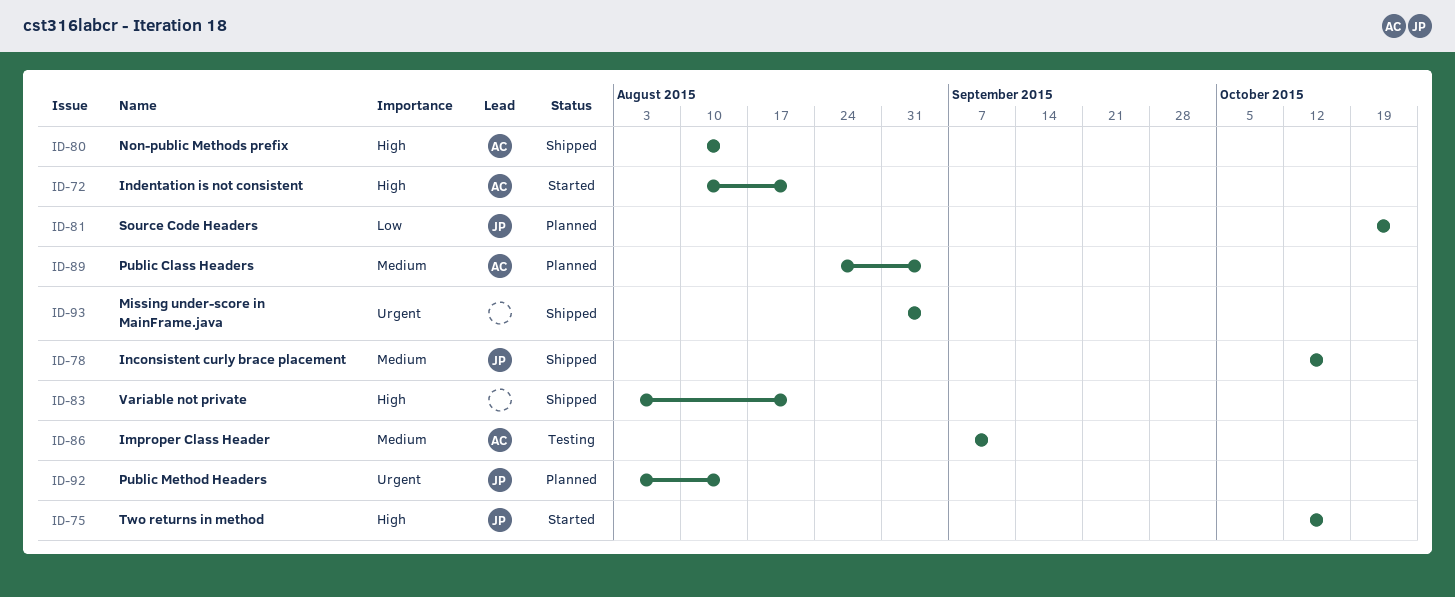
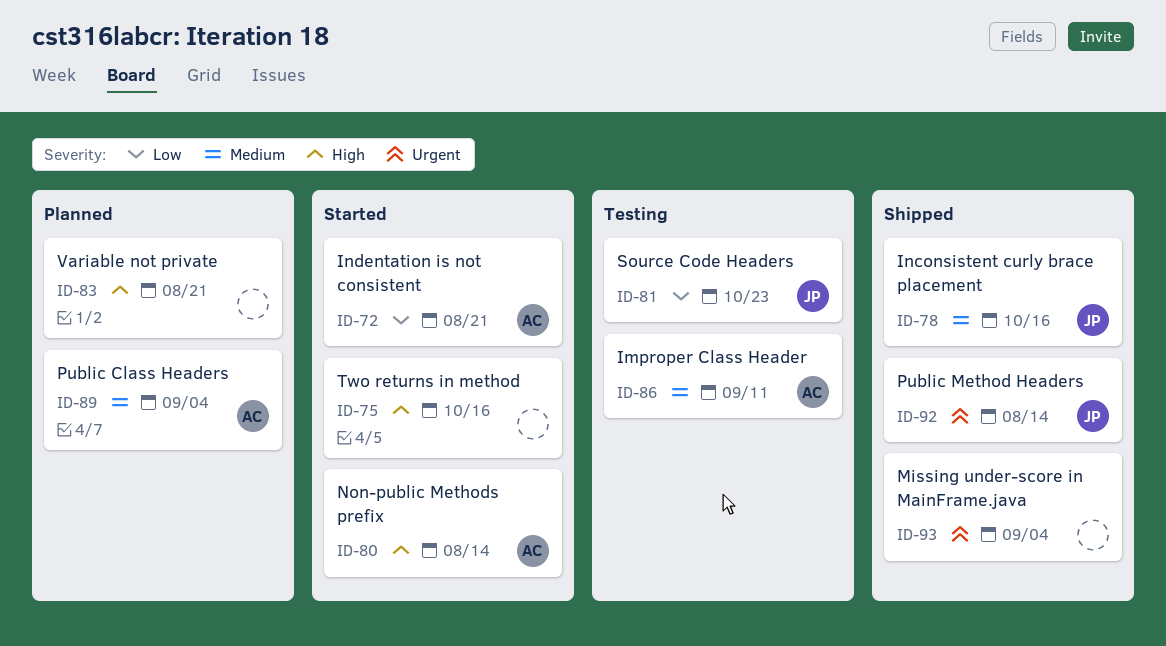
ID-72, priority: High -> Low
ID-75, owner: JP -> none
ID-80, status: Shipped -> Started
ID-81, status: Planned -> Testing
ID-83, status: Shipped -> Planned
ID-92, status: Planned -> Shipped

